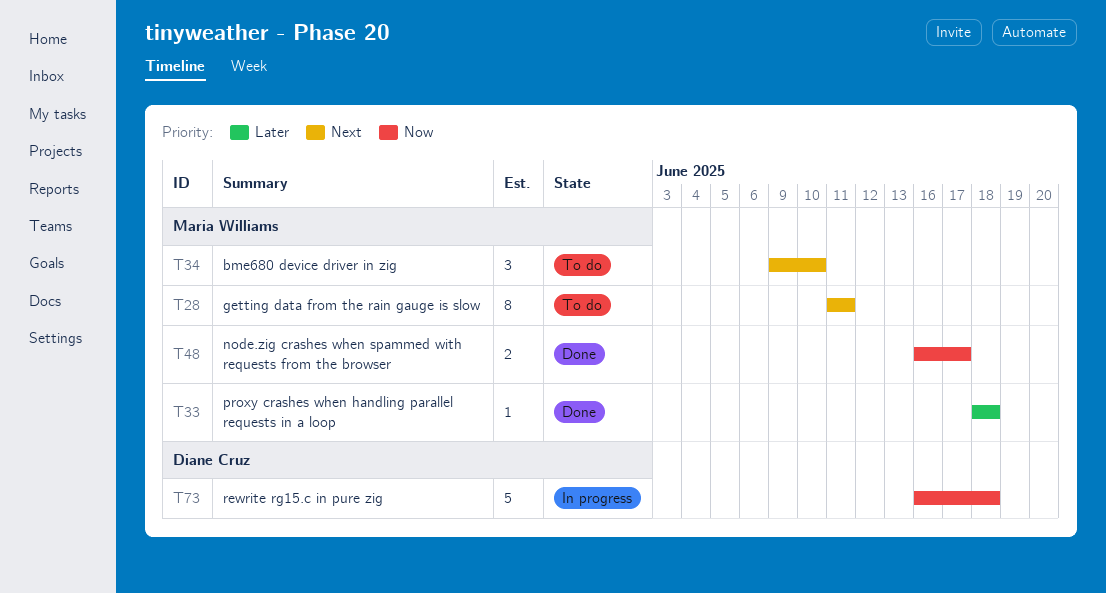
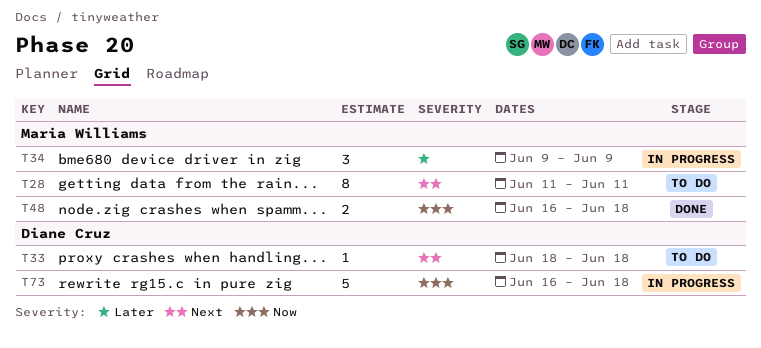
T33, status: Done -> To do
T33, owner: Maria Williams -> Diane Cruz
T33, priority: Later -> Next
T34, status: To do -> In progress
T34, priority: Next -> Later
T34, due: Jun 10 -> Jun 9
T48, due: Jun 17 -> Jun 18

